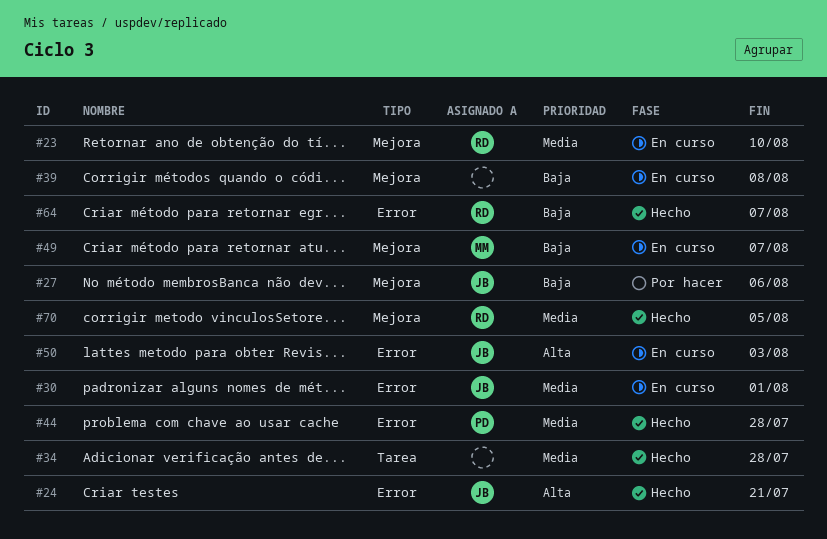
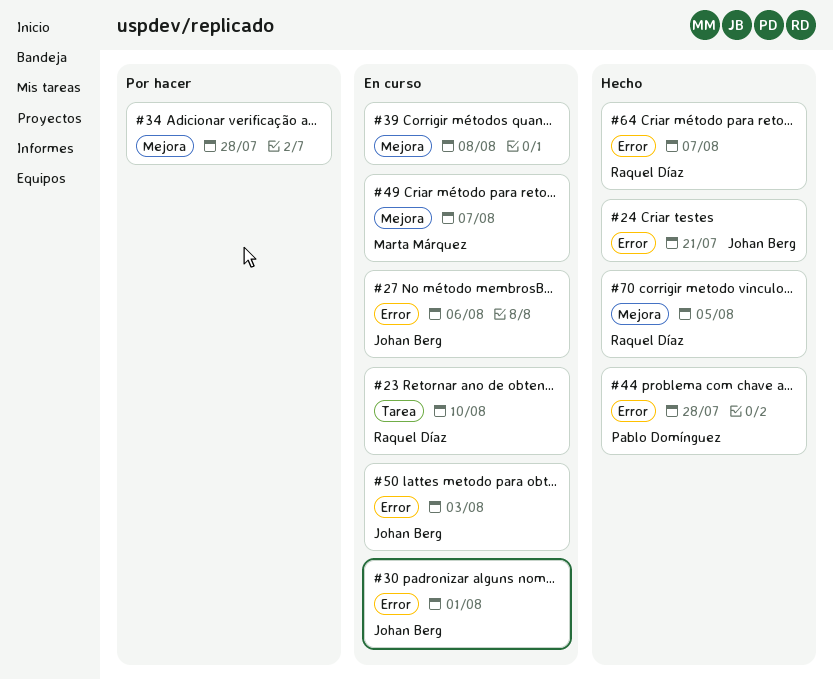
#23, label: Mejora -> Tarea
#27, status: Por hacer -> En curso
#27, label: Mejora -> Error
#34, status: Hecho -> Por hacer
#34, label: Tarea -> Mejora

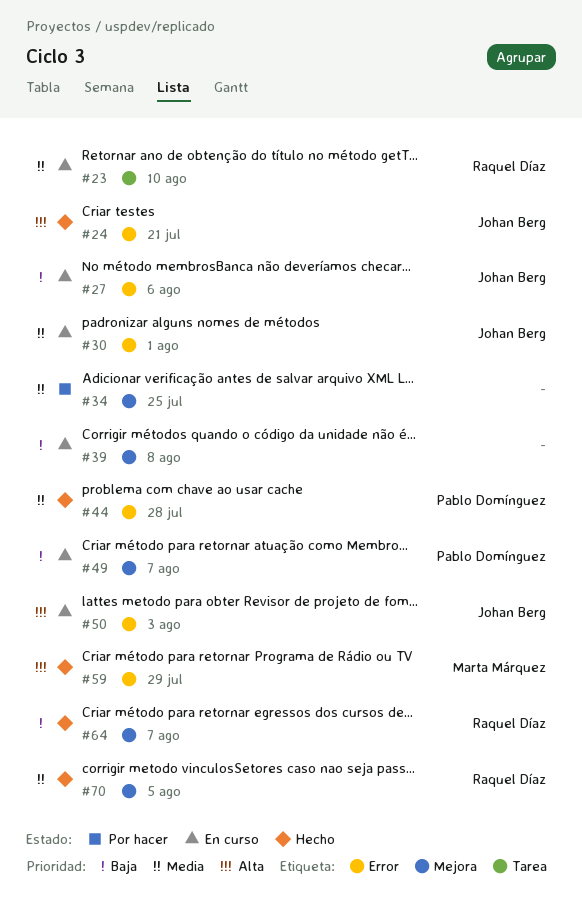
#34, due: Jul 28 -> Jul 25
#49, owner: Marta Márquez -> Pablo Domínguez
#59: none -> present
#64, label: Error -> Mejora

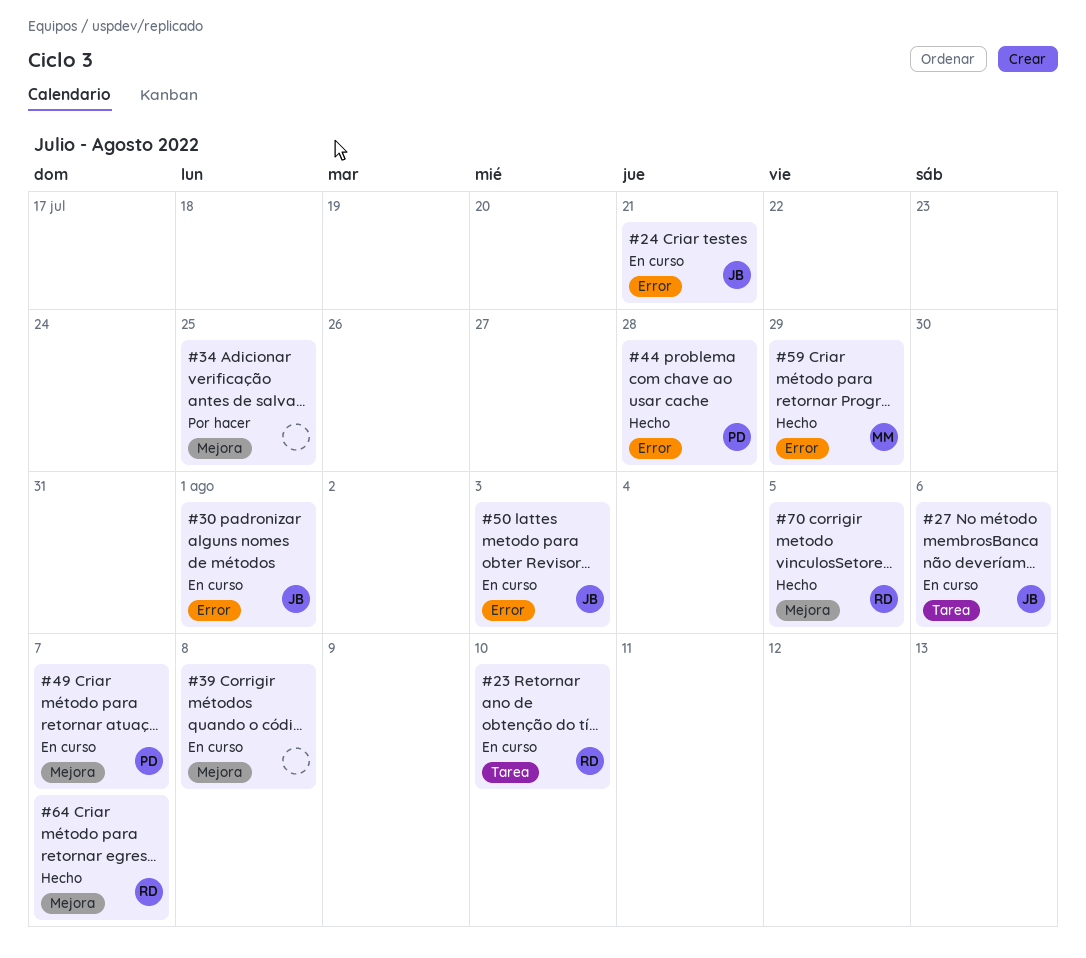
#24, status: Hecho -> En curso
#27, label: Error -> Tarea

